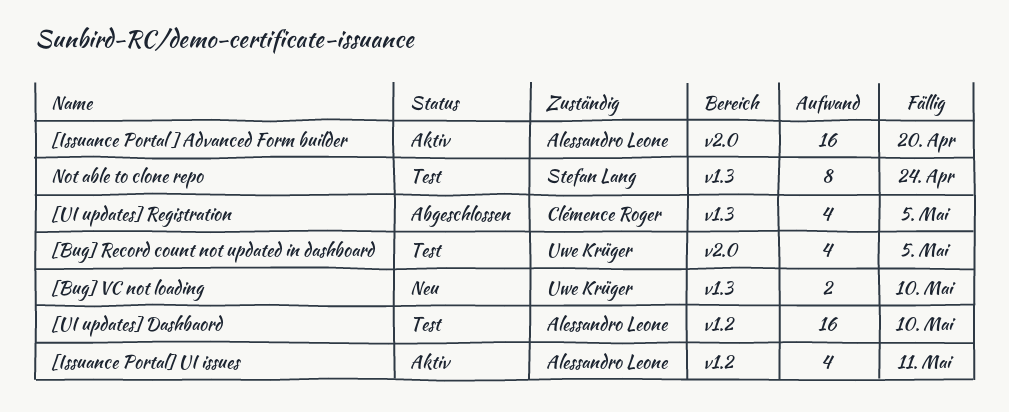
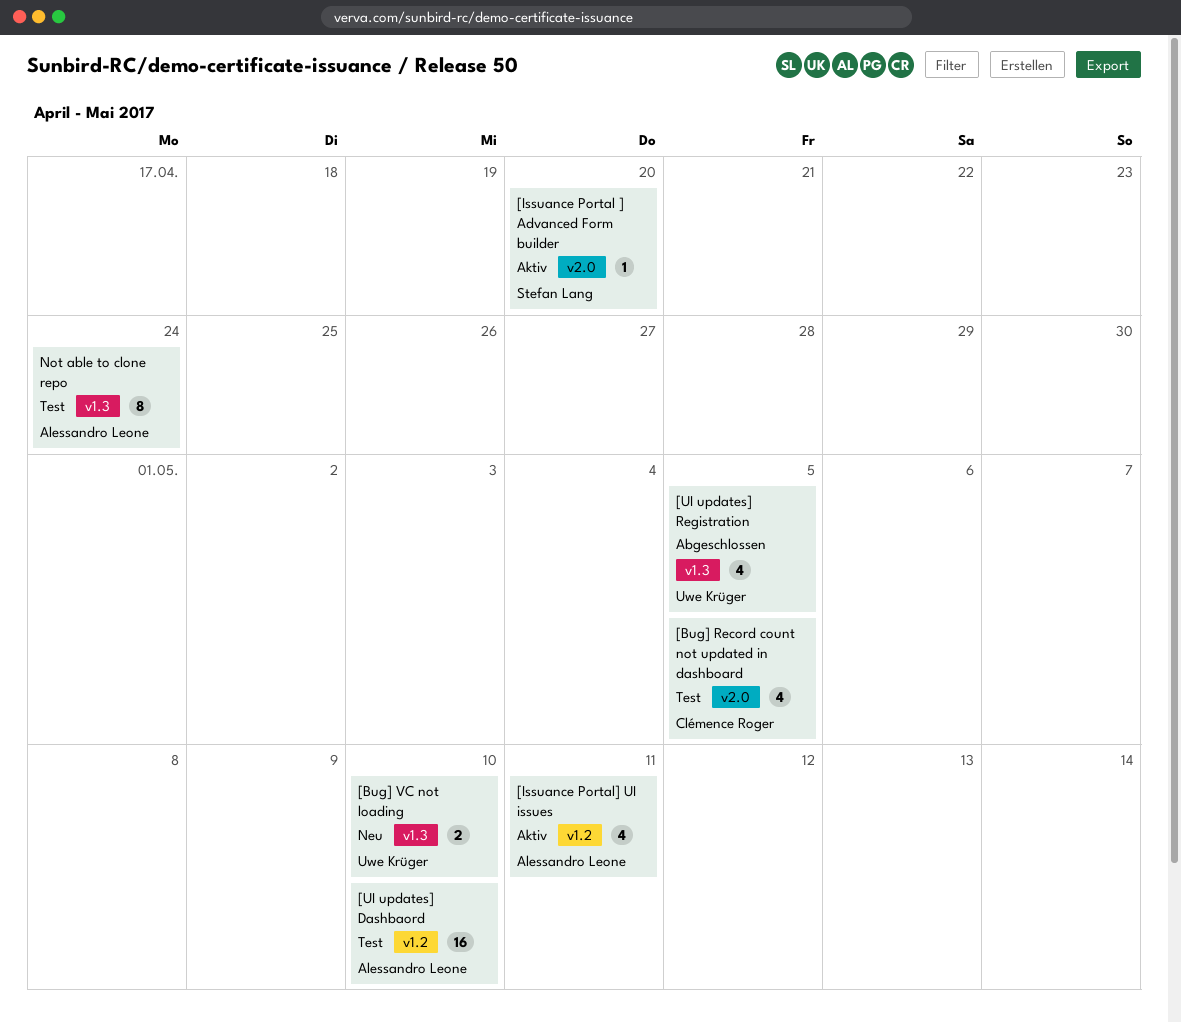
[Bug] Record count not updated in dashboard, owner: Uwe Krüger -> Clémence Roger
[Issuance Portal ] Advanced Form builder, owner: Alessandro Leone -> Stefan Lang
[Issuance Portal ] Advanced Form builder, estimate: 16 -> 1
[UI updates] Registration, owner: Clémence Roger -> Uwe Krüger
Not able to clone repo, owner: Stefan Lang -> Alessandro Leone

